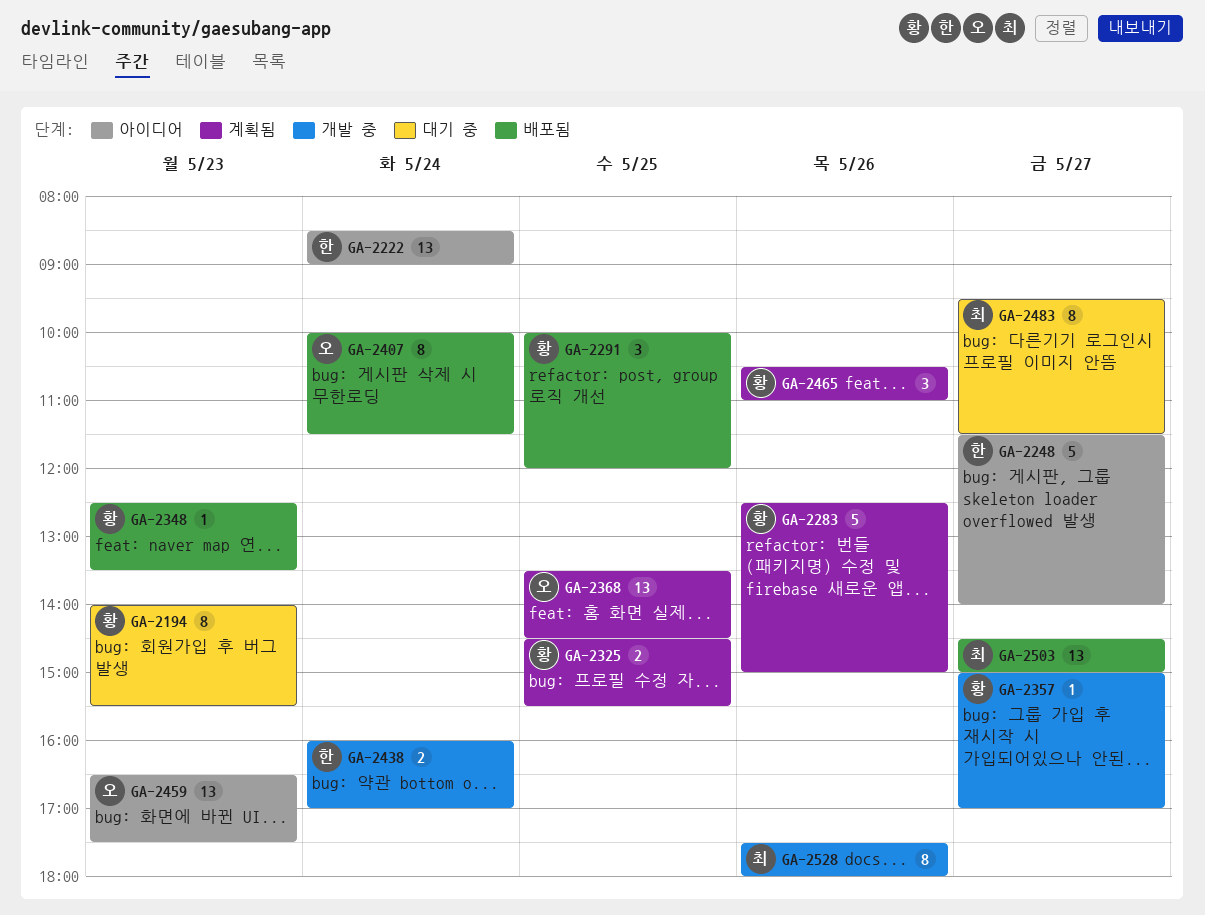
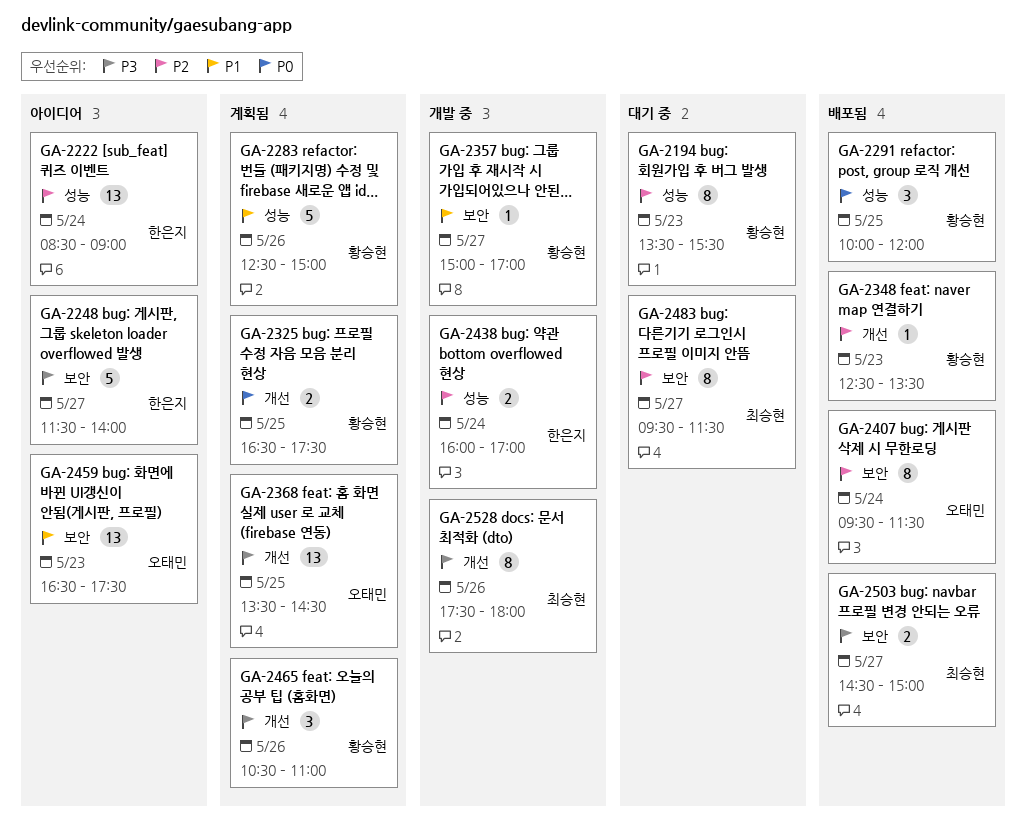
GA-2194, begins: 14:00 -> 13:30
GA-2325, begins: 14:30 -> 16:30
GA-2325, ends: 15:30 -> 17:30
GA-2407, begins: 10:00 -> 09:30
GA-2503, estimate: 13 -> 2

